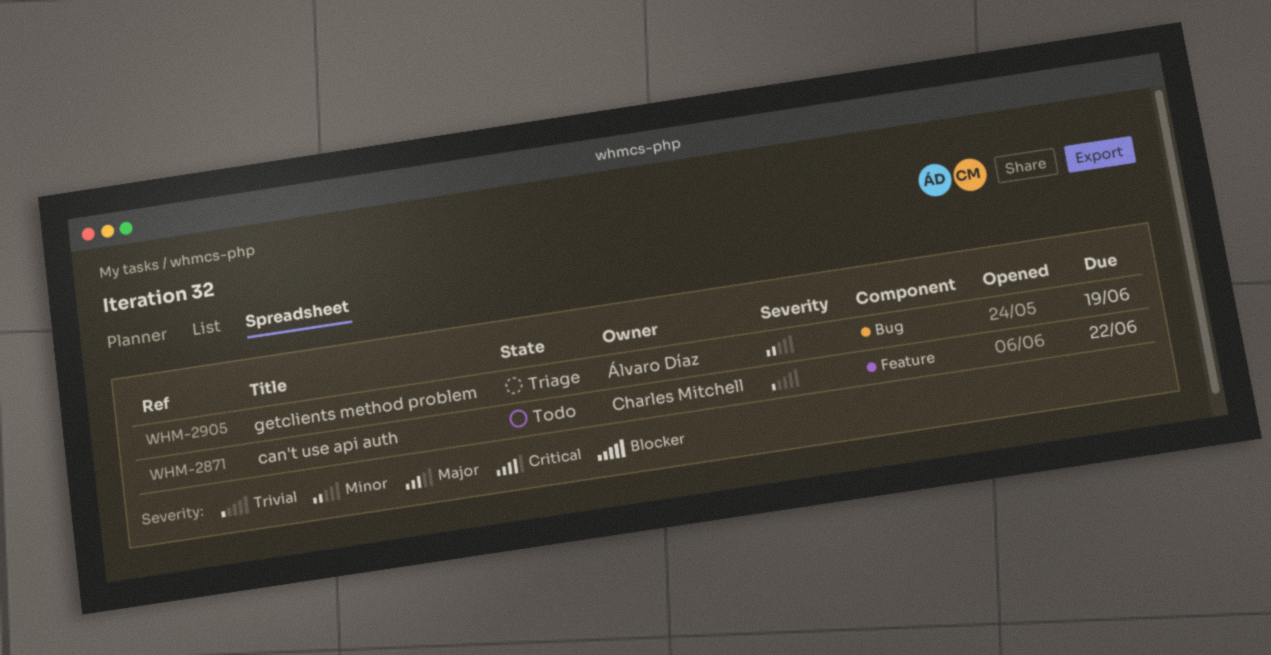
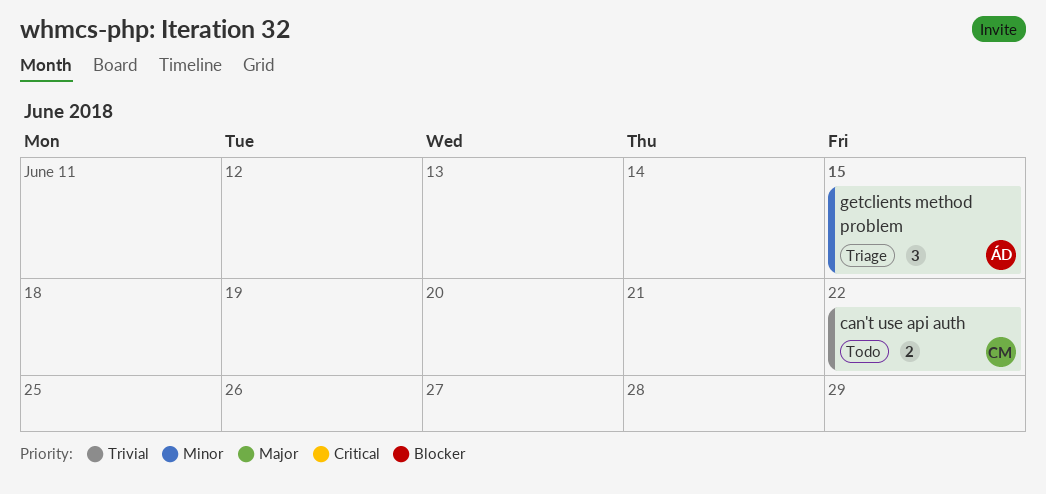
getclients method problem, due: Jun 19 -> Jun 15

